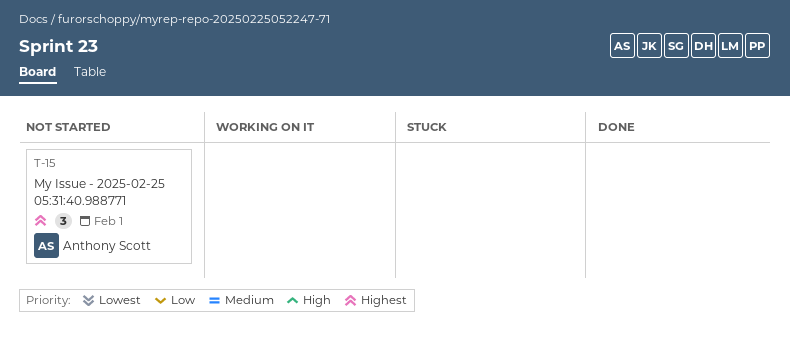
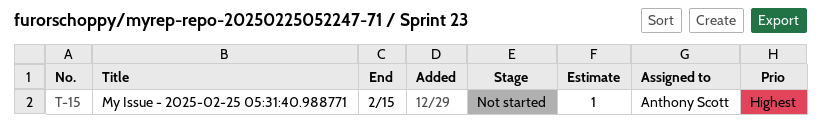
T-15, estimate: 3 -> 1
T-15, due: Feb 1 -> Feb 15

